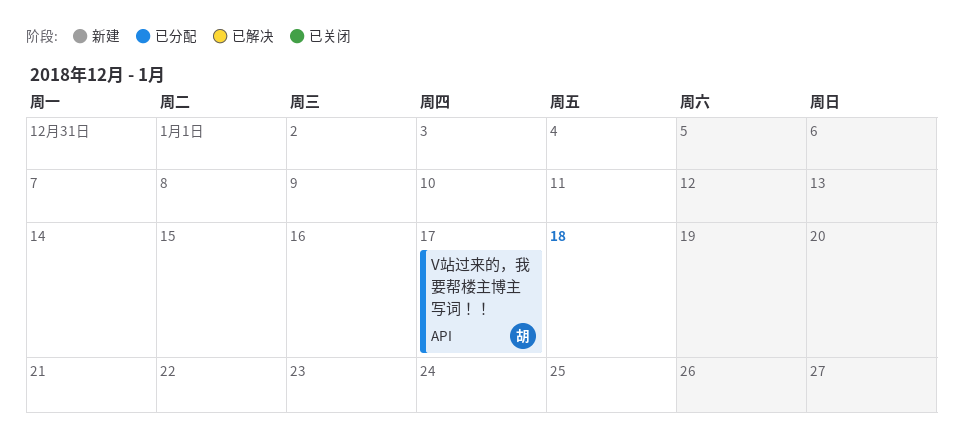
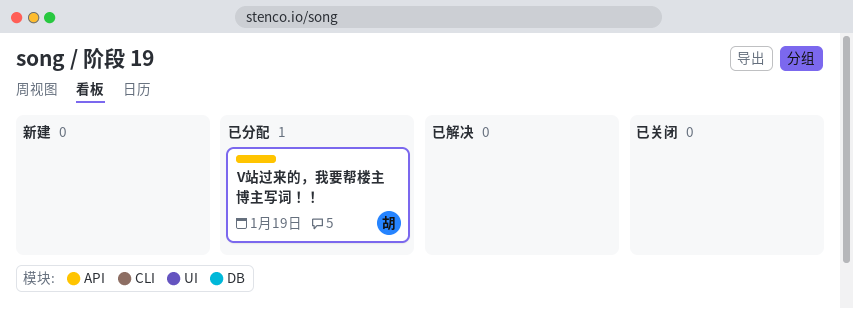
V站过来的，我要帮楼主博主写词！！, due: Jan 17 -> Jan 19

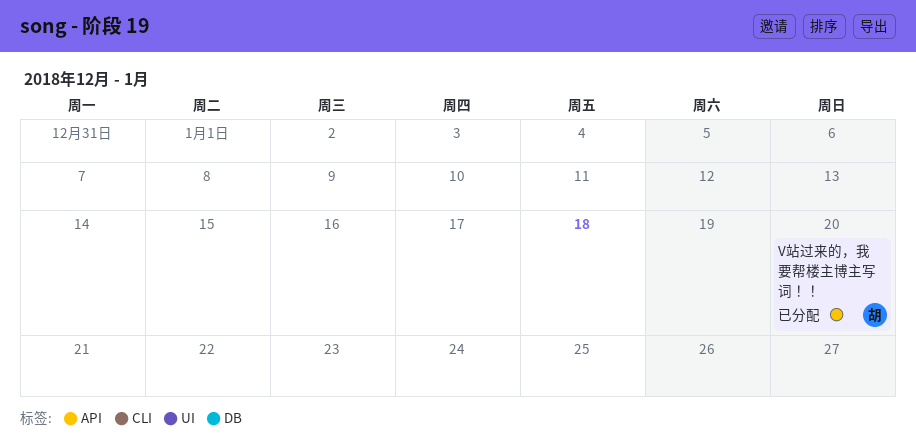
V站过来的，我要帮楼主博主写词！！, due: Jan 19 -> Jan 20

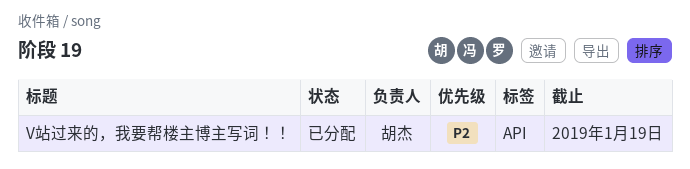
V站过来的，我要帮楼主博主写词！！, due: Jan 20 -> Jan 19

